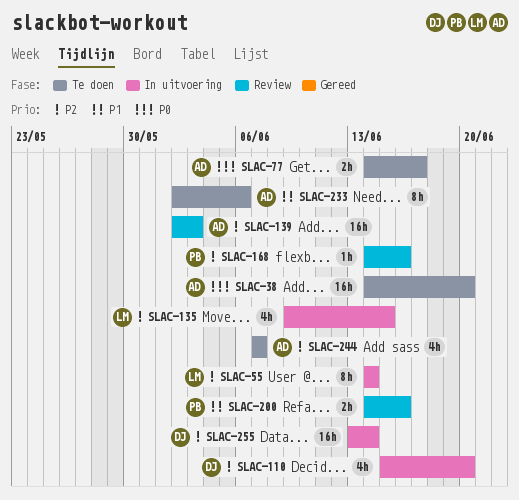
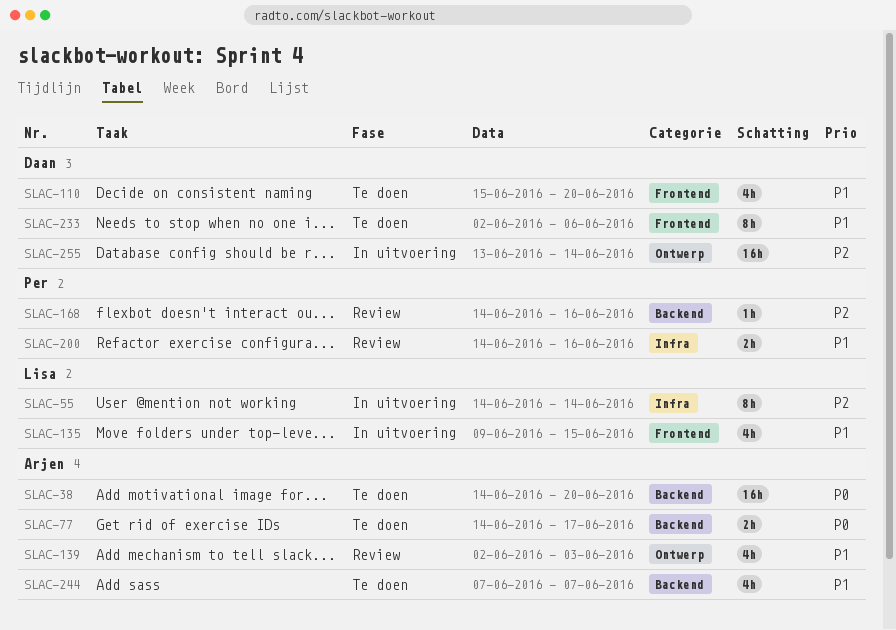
SLAC-110, status: In uitvoering -> Te doen
SLAC-110, priority: P2 -> P1
SLAC-135, priority: P2 -> P1
SLAC-139, priority: P2 -> P1
SLAC-139, estimate: 16h -> 4h
SLAC-233, owner: Arjen -> Daan
SLAC-244, priority: P2 -> P1

